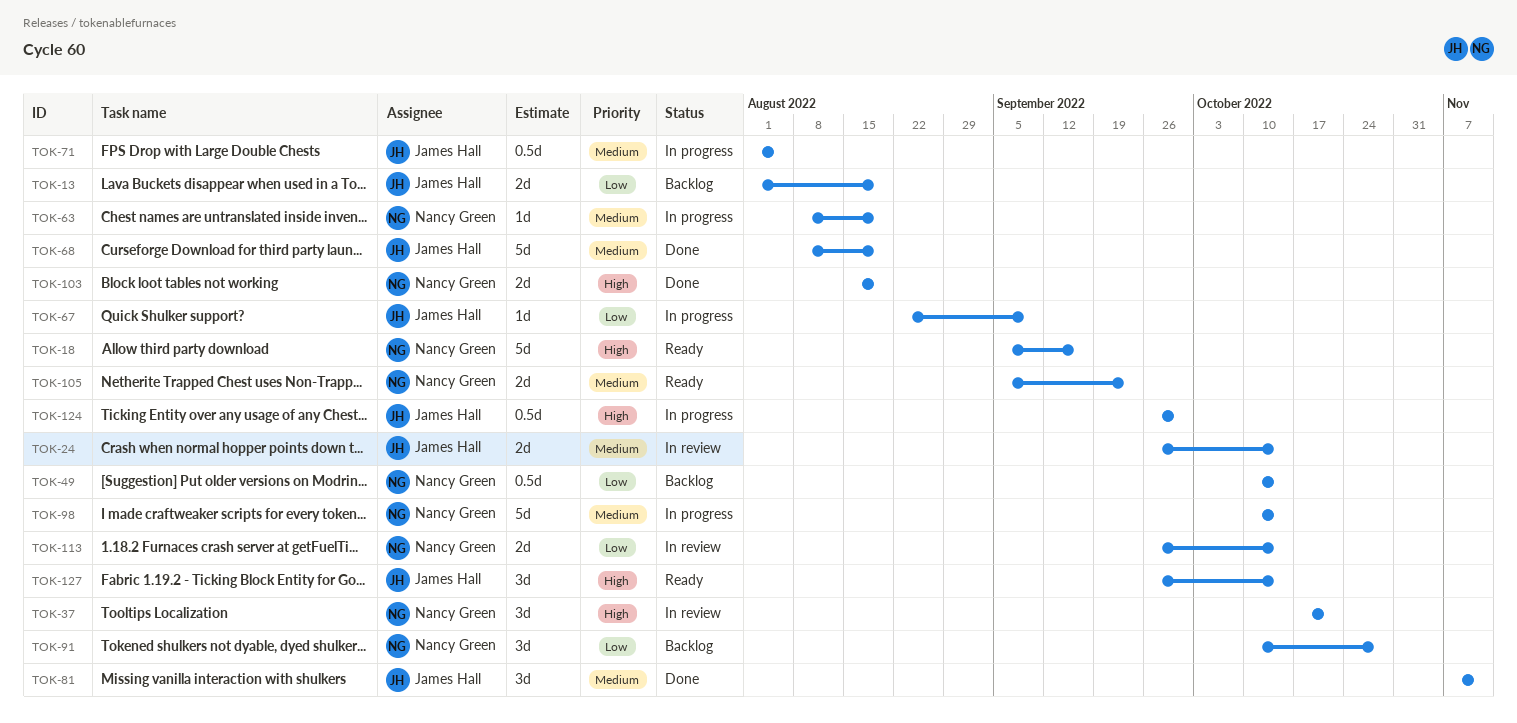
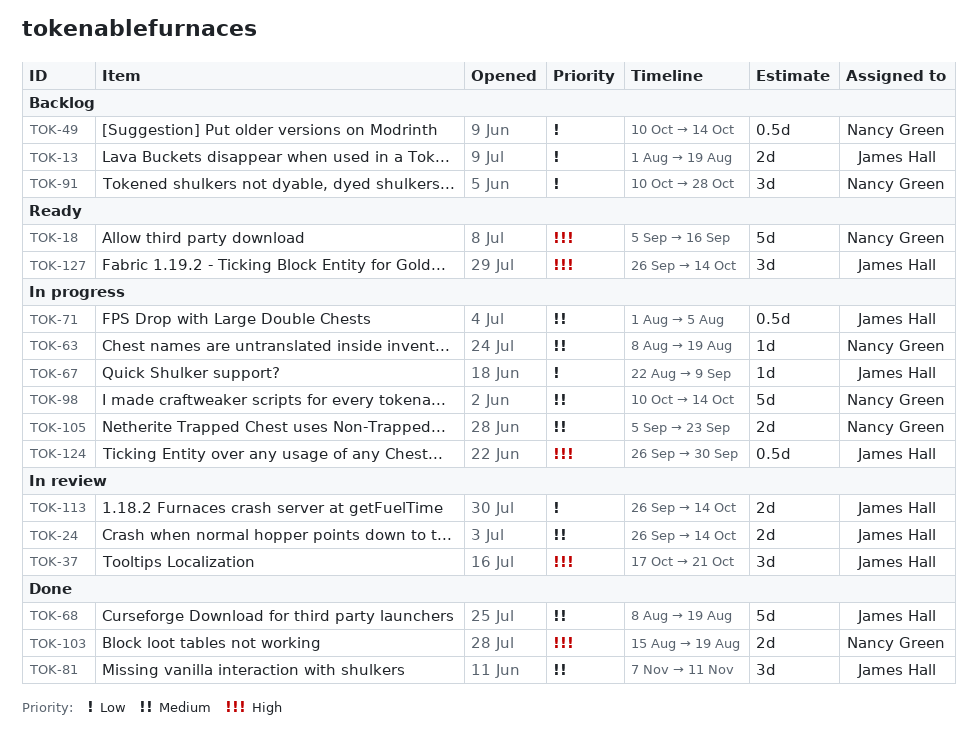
TOK-37, owner: Nancy Green -> James Hall
TOK-105, status: Ready -> In progress
TOK-113, owner: Nancy Green -> James Hall

